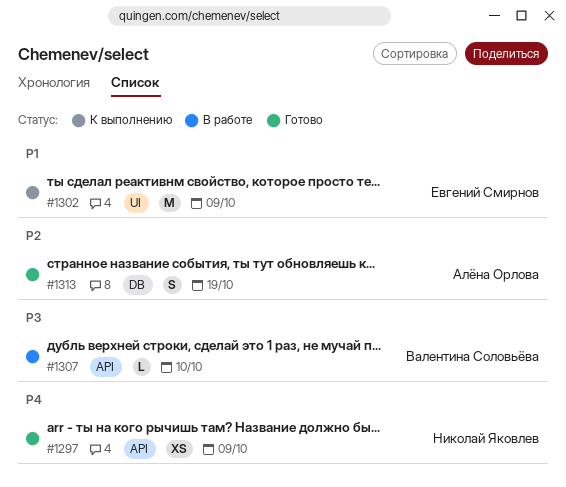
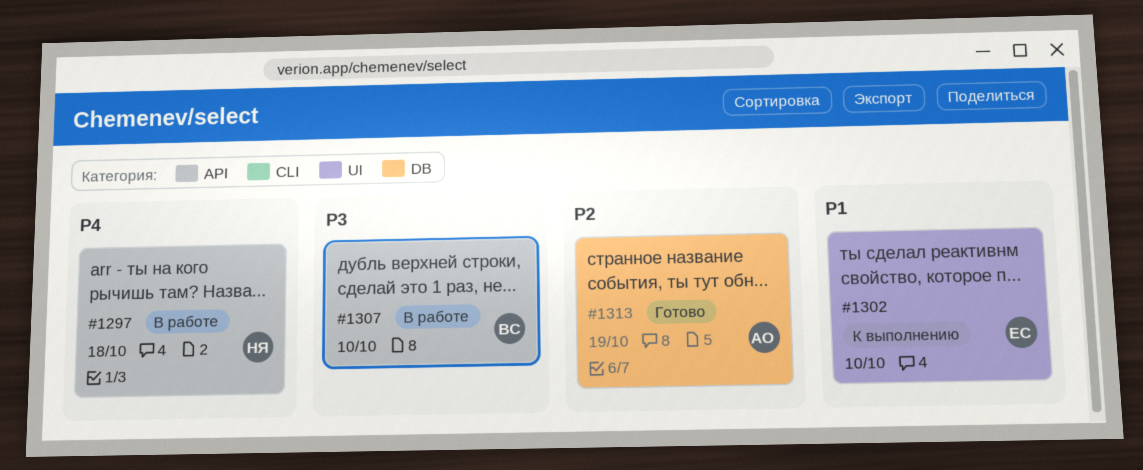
#1297, status: Готово -> В работе
#1297, due: Oct 9 -> Oct 18
#1302, due: Oct 9 -> Oct 10

